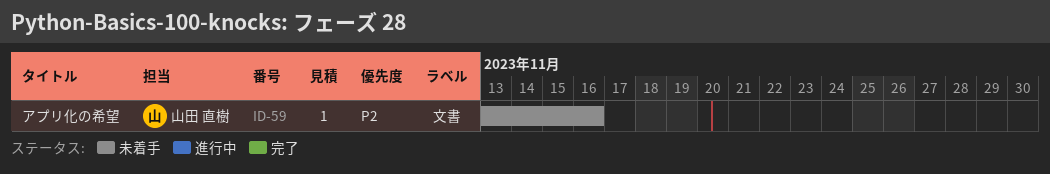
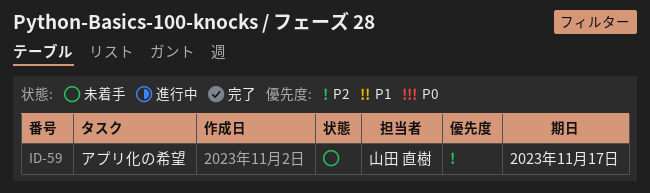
ID-59, due: Nov 16 -> Nov 17

